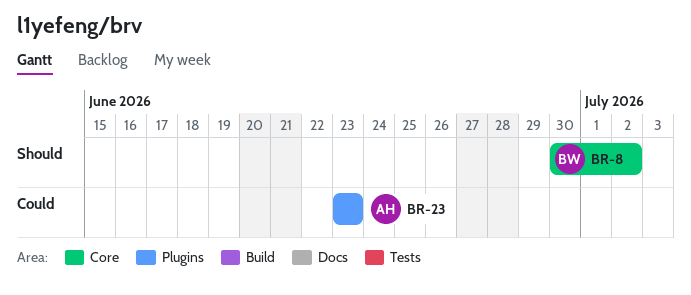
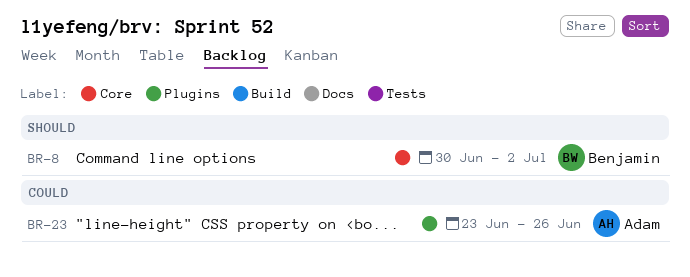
BR-23, due: Jun 23 -> Jun 26

